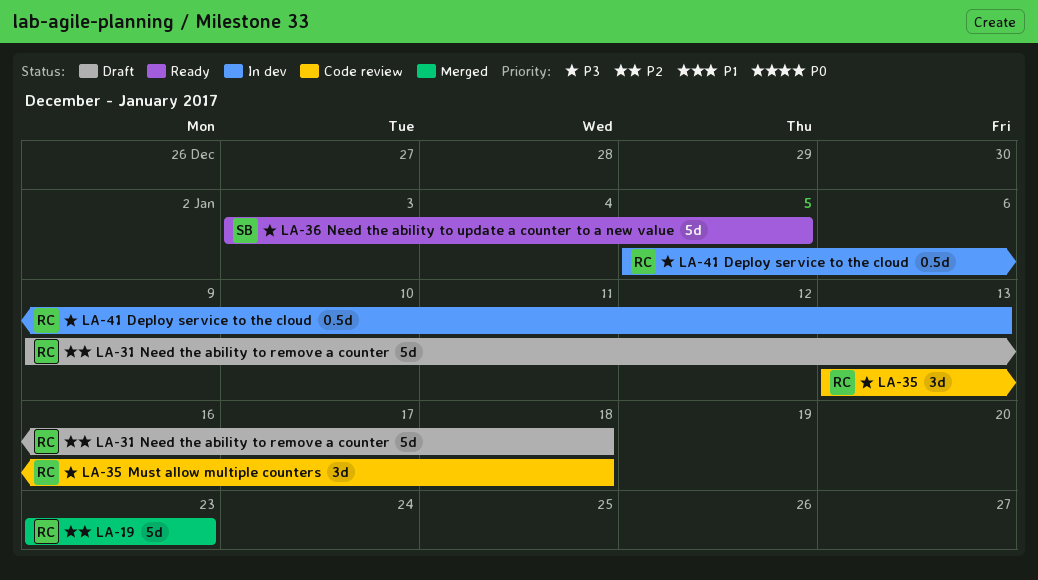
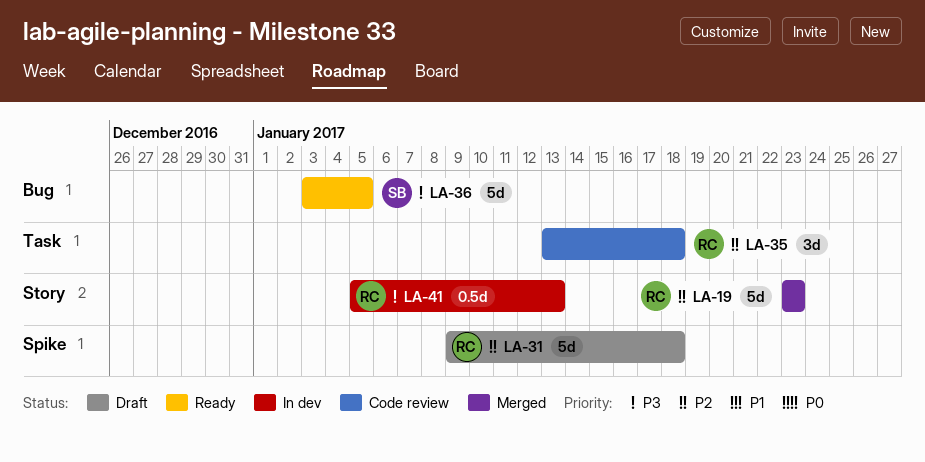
LA-35, priority: P3 -> P2

